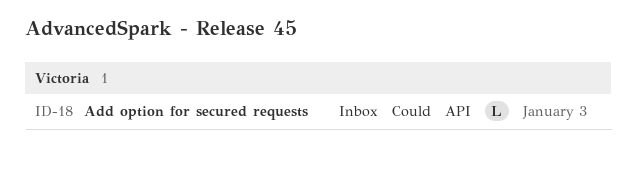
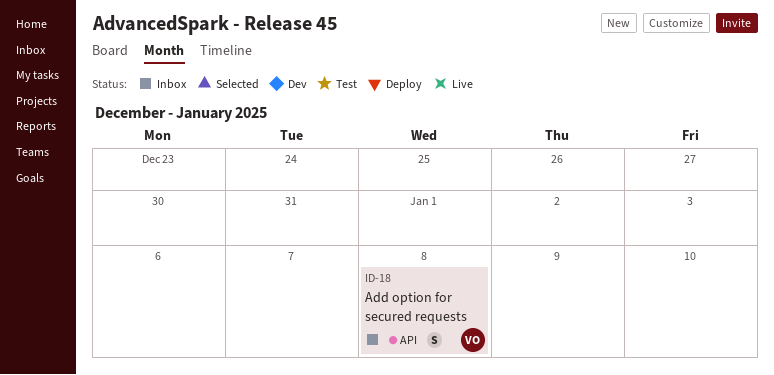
ID-18, estimate: L -> S
ID-18, due: Jan 3 -> Jan 8

